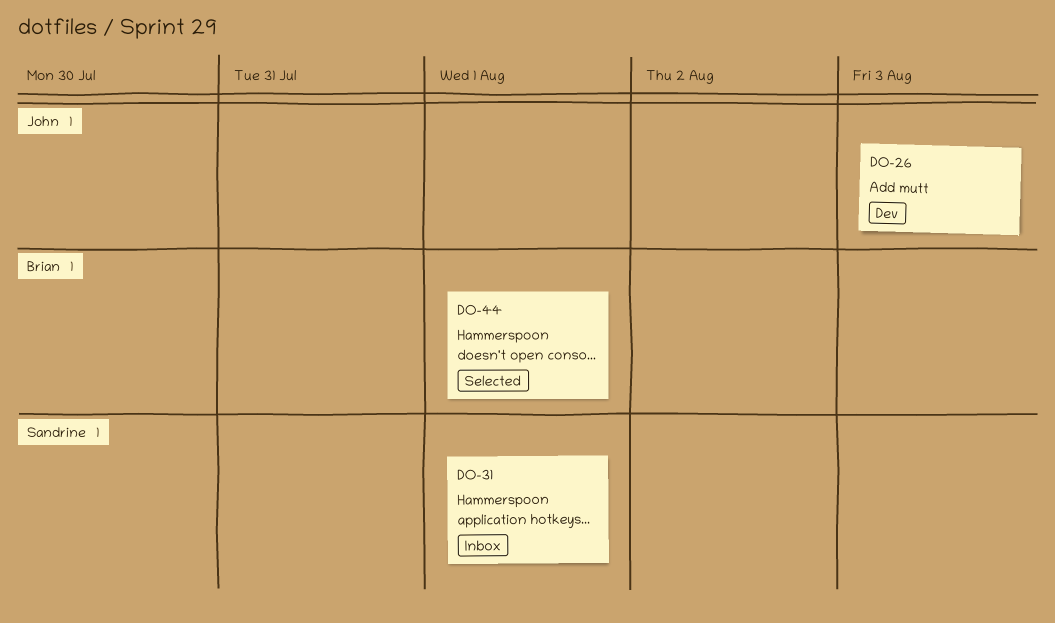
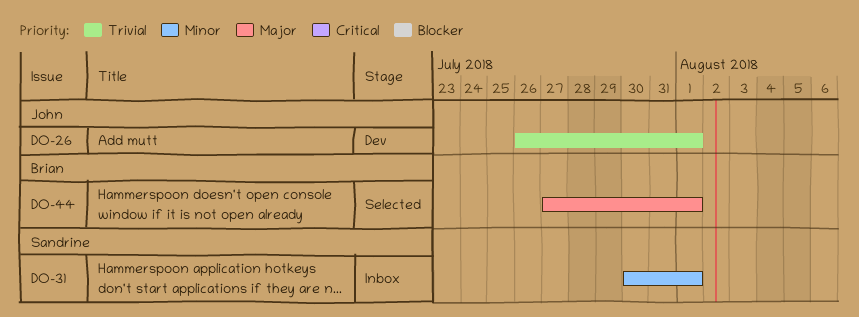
DO-26, due: Aug 3 -> Aug 1

